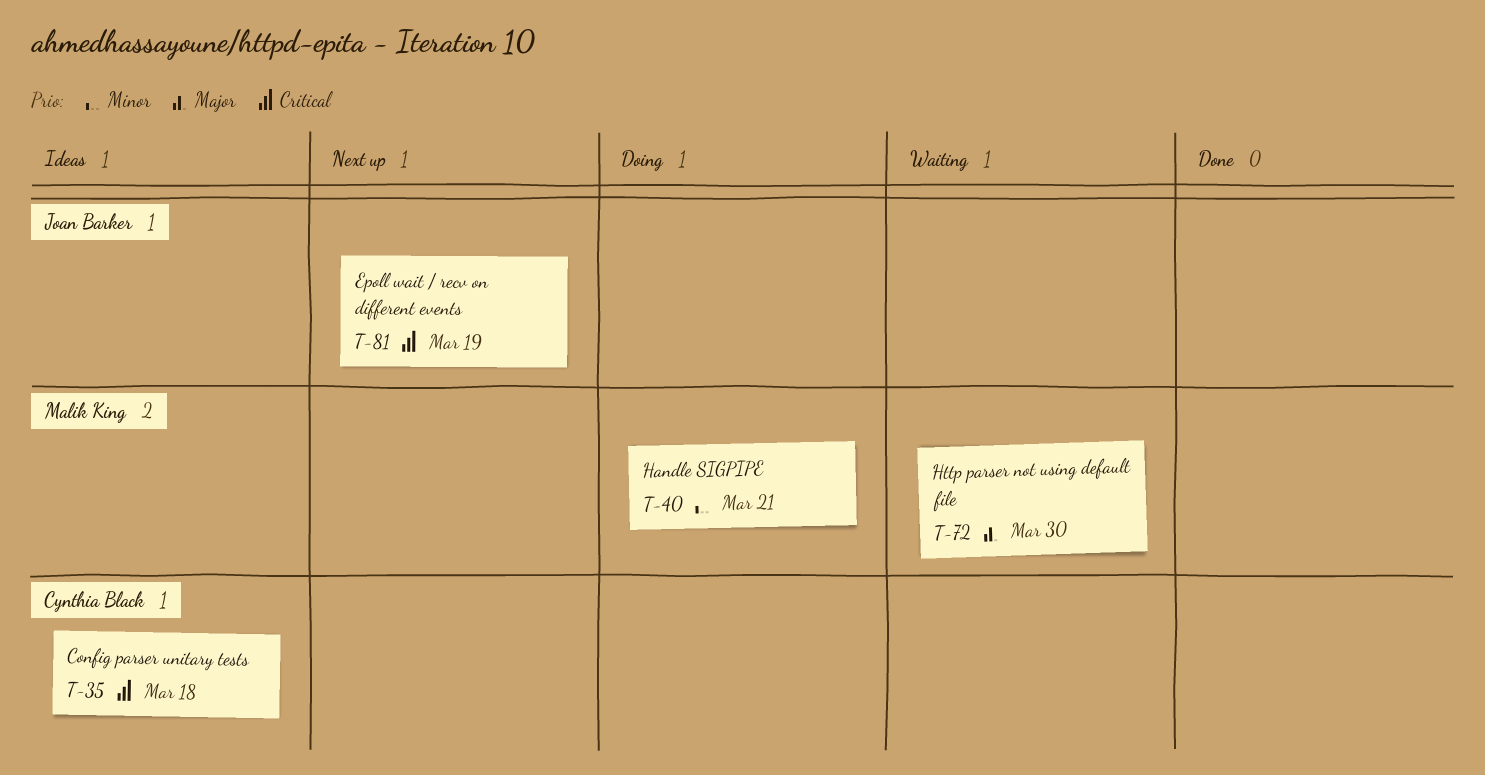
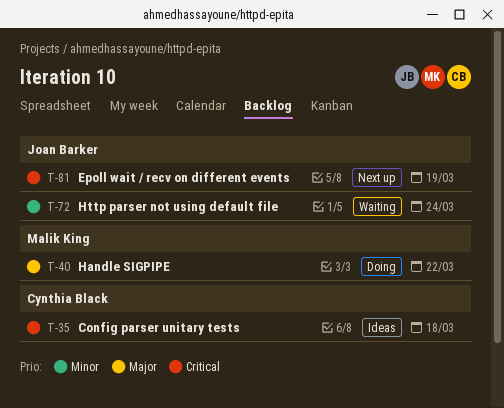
T-40, priority: Minor -> Major
T-40, due: Mar 21 -> Mar 22
T-72, owner: Malik King -> Joan Barker
T-72, priority: Major -> Minor
T-72, due: Mar 30 -> Mar 24

